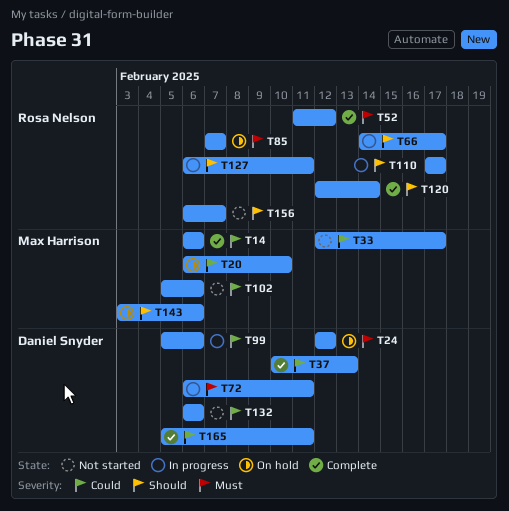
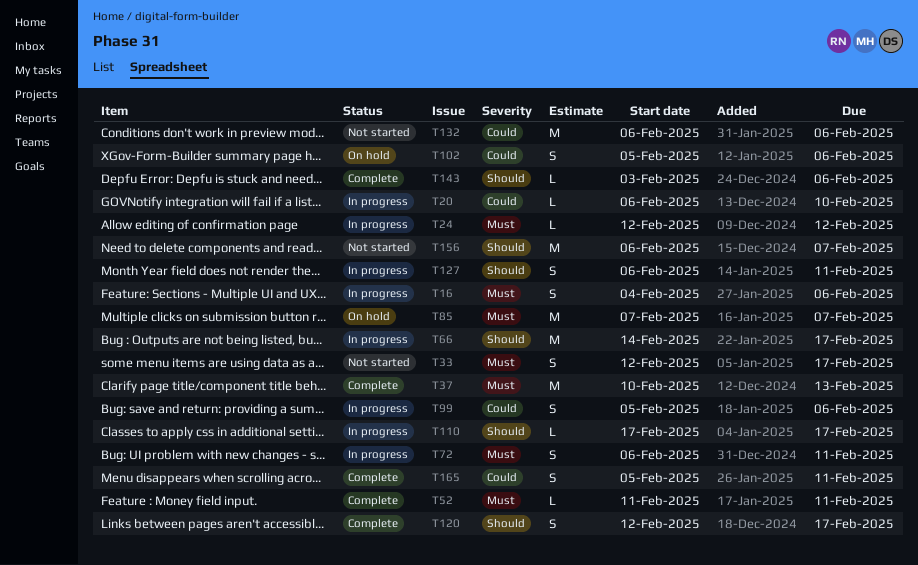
T14: present -> none
T16: none -> present
T20, status: On hold -> In progress
T24, status: On hold -> In progress
T33, priority: Could -> Must
T37, priority: Could -> Must
T52, due: Feb 12 -> Feb 11
T102, status: Not started -> On hold
T120, due: Feb 14 -> Feb 17
T143, status: On hold -> Complete

